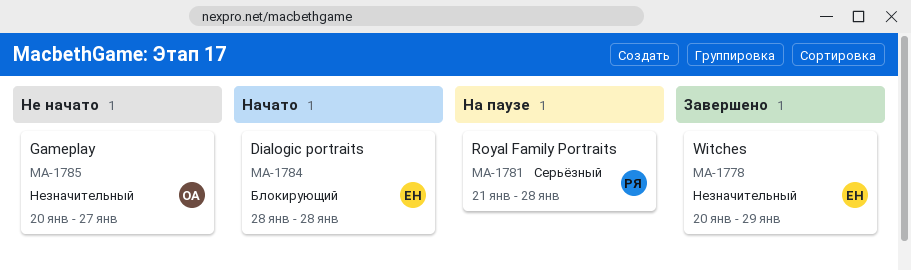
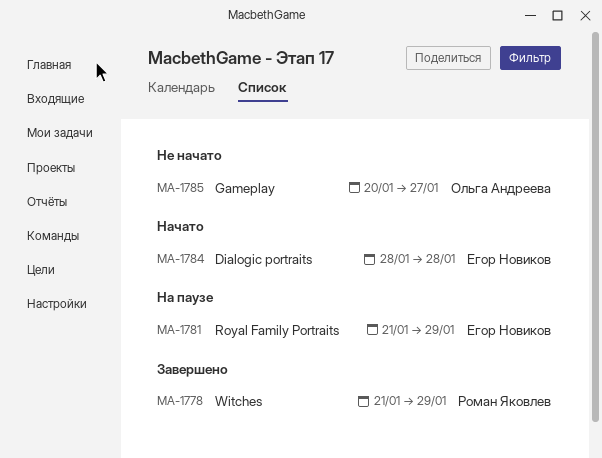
MA-1778, owner: Егор Новиков -> Роман Яковлев
MA-1778, start: Jan 20 -> Jan 21
MA-1781, owner: Роман Яковлев -> Егор Новиков
MA-1781, due: Jan 28 -> Jan 29

